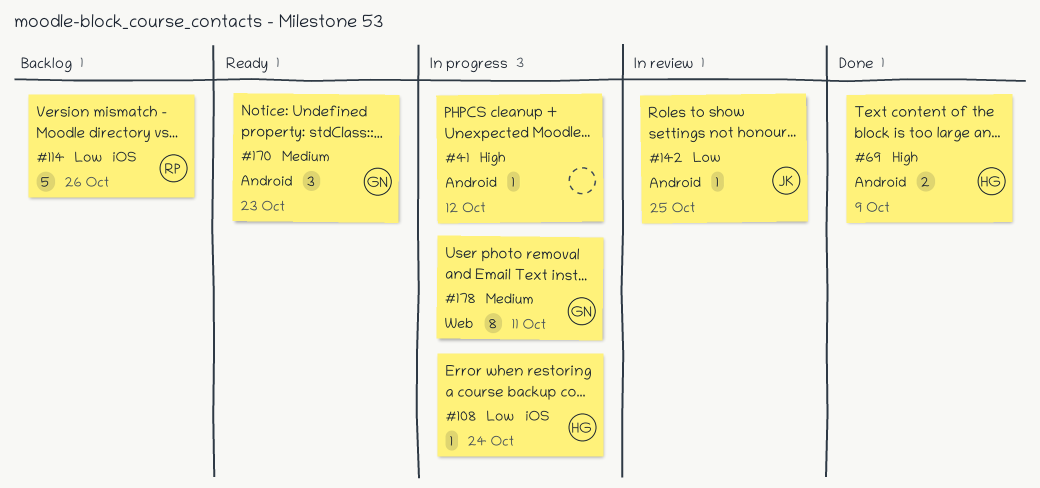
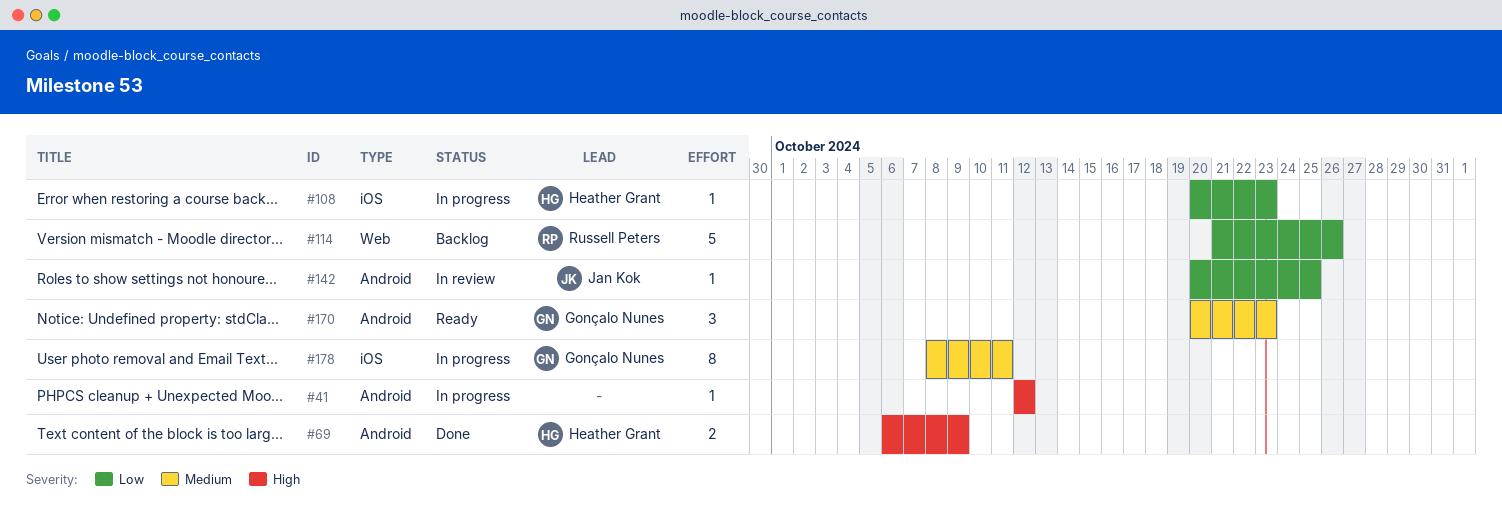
#108, due: Oct 24 -> Oct 23
#114, label: iOS -> Web
#178, label: Web -> iOS

